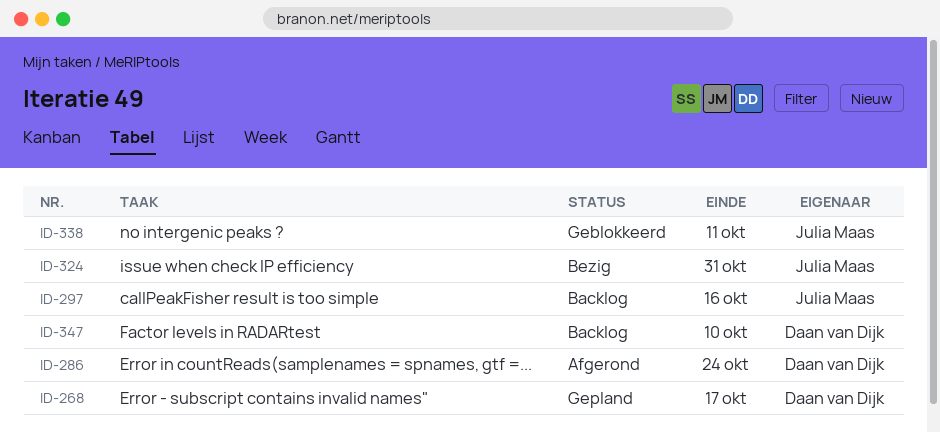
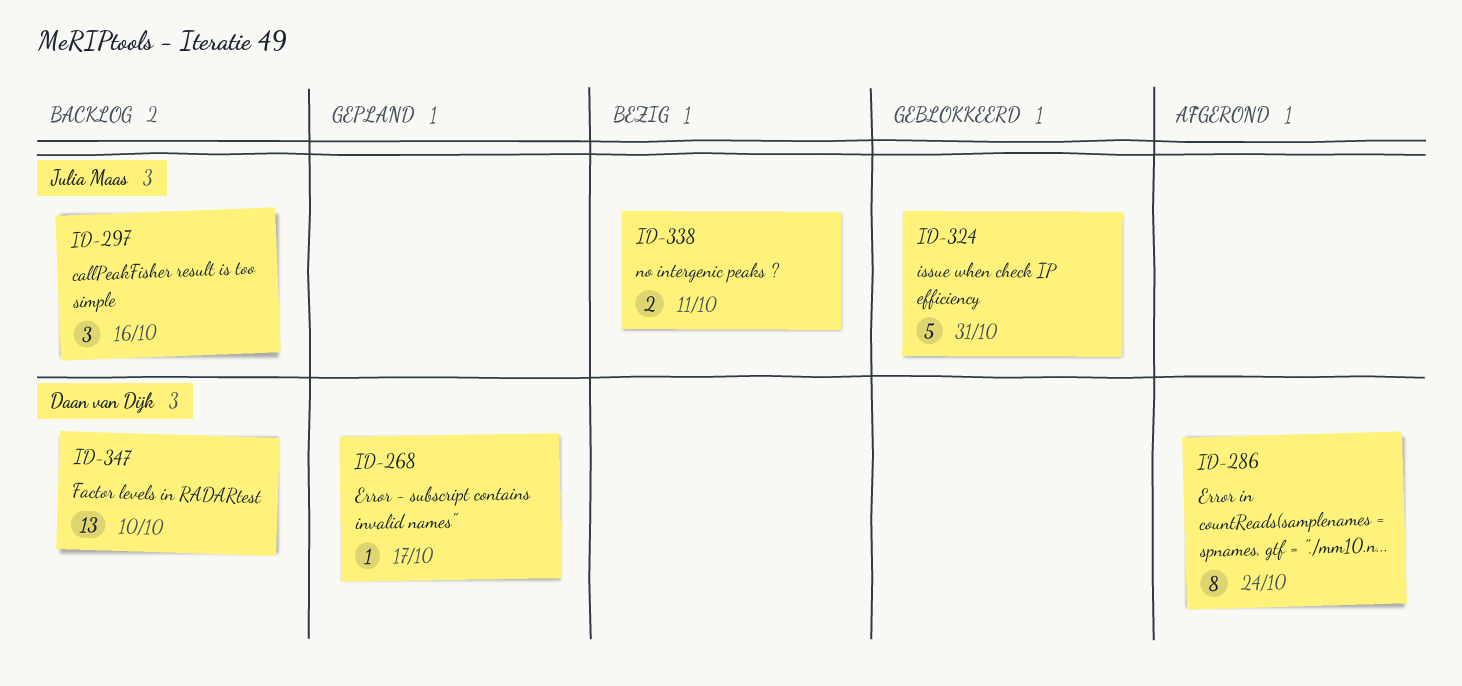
ID-324, status: Bezig -> Geblokkeerd
ID-338, status: Geblokkeerd -> Bezig

